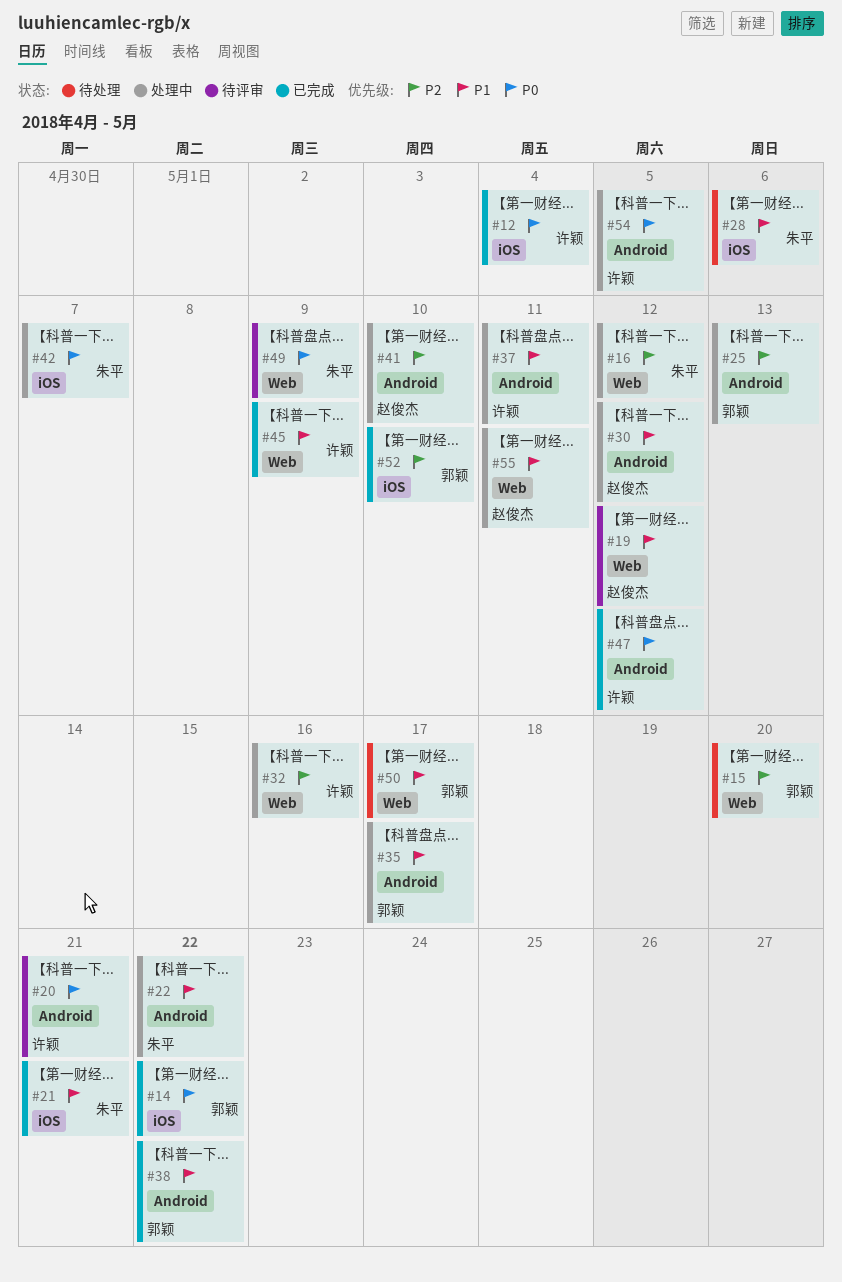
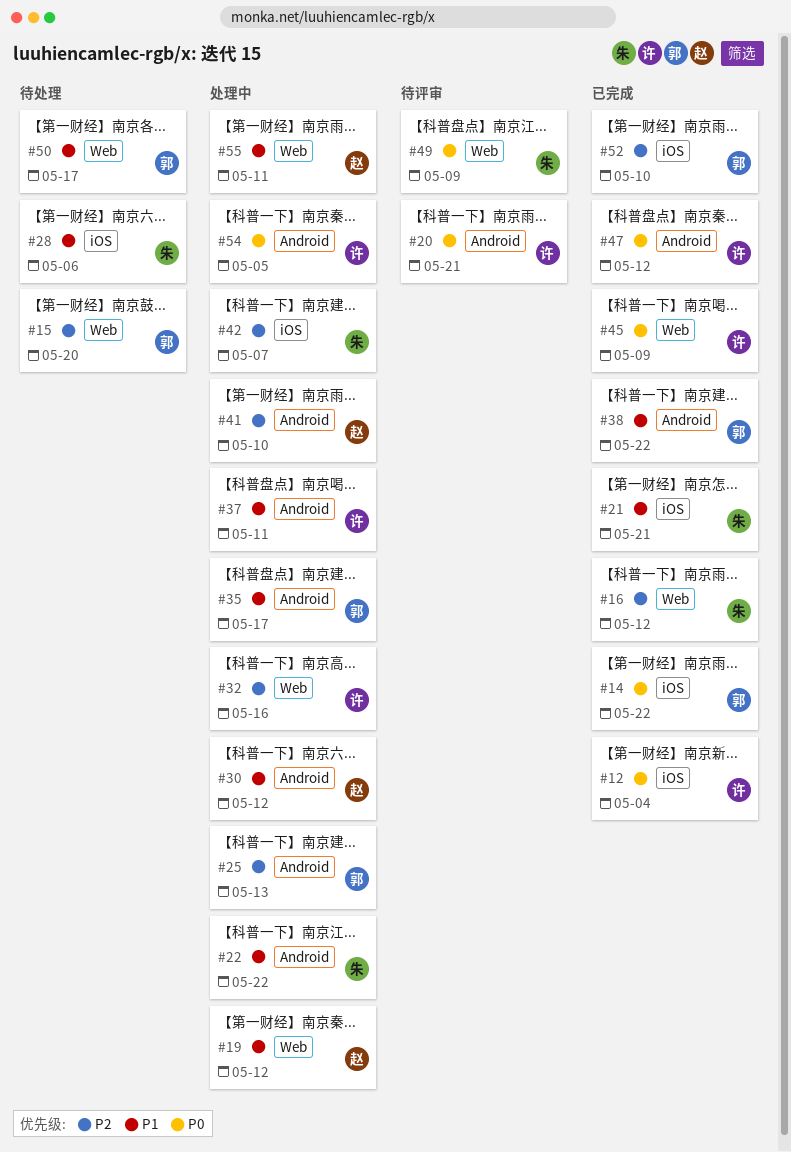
#16, status: 处理中 -> 已完成
#19, status: 待评审 -> 处理中
#42, priority: P0 -> P2
#45, priority: P1 -> P0

